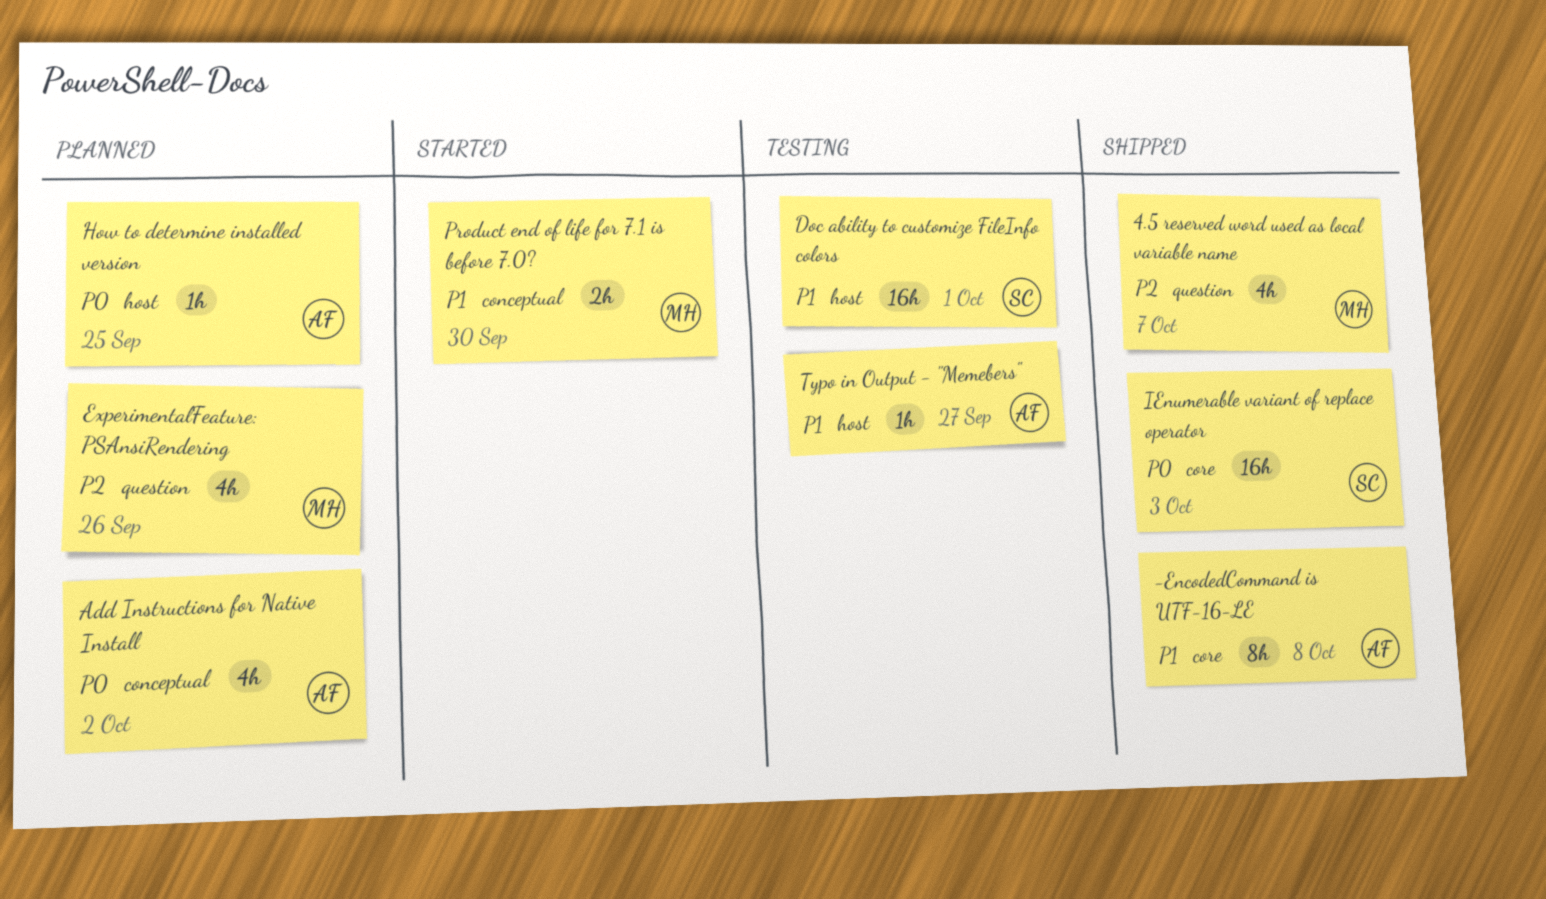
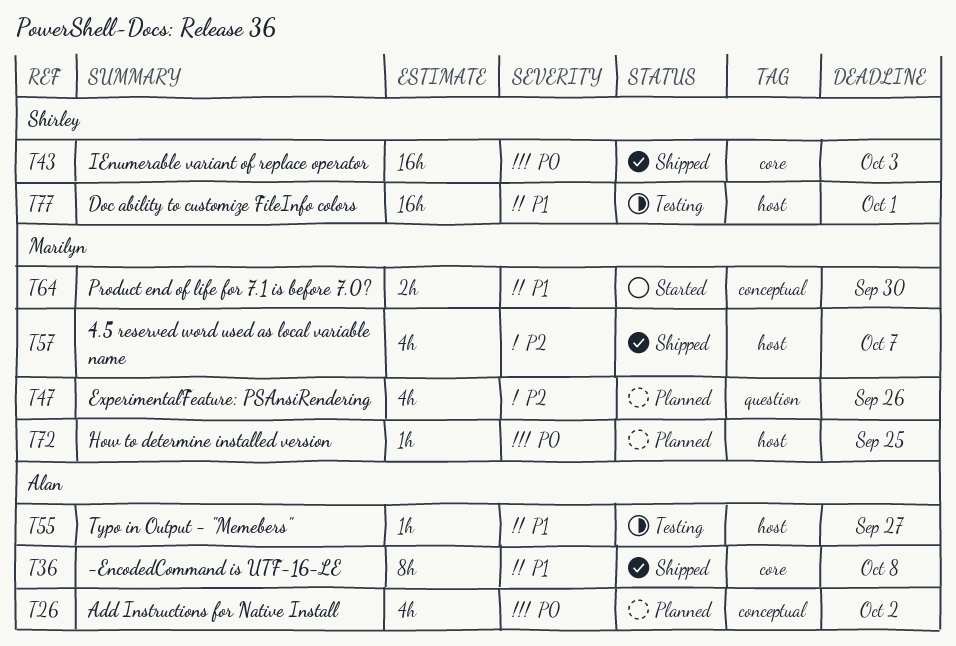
4.5 reserved word used as local variable name, label: question -> host
How to determine installed version, owner: Alan -> Marilyn

